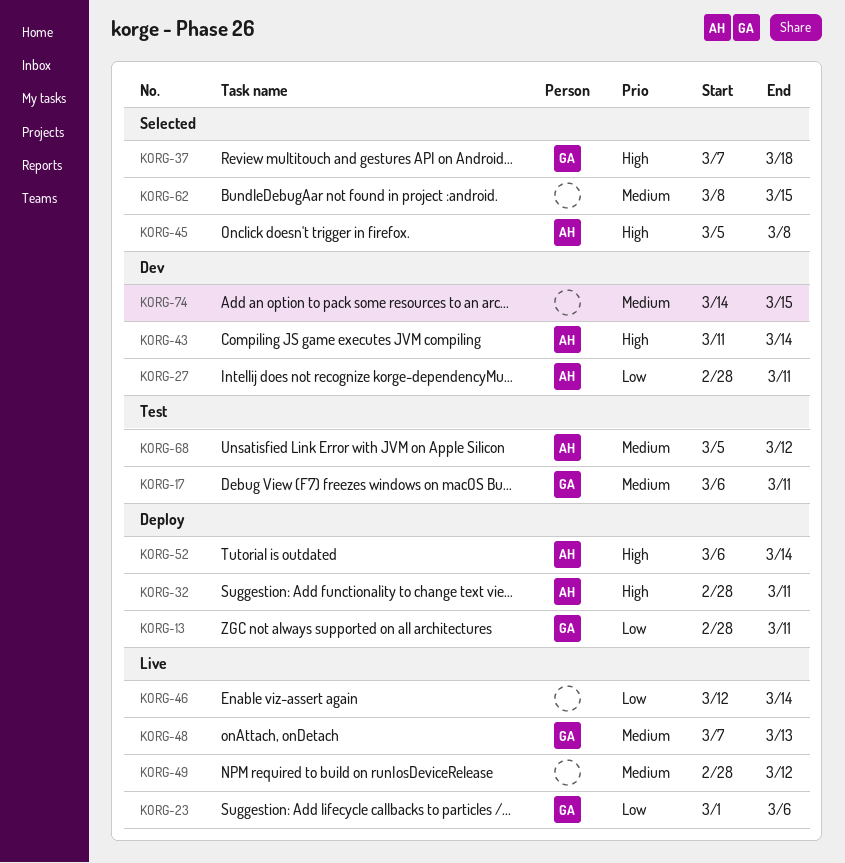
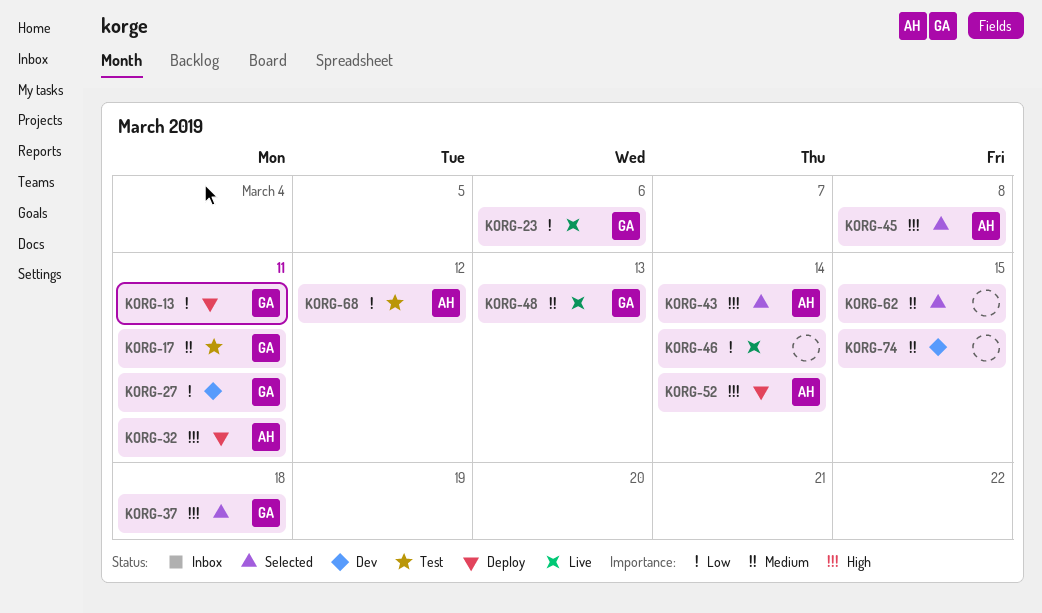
KORG-27, owner: AH -> GA
KORG-43, status: Dev -> Selected
KORG-49: present -> none
KORG-68, priority: Medium -> Low

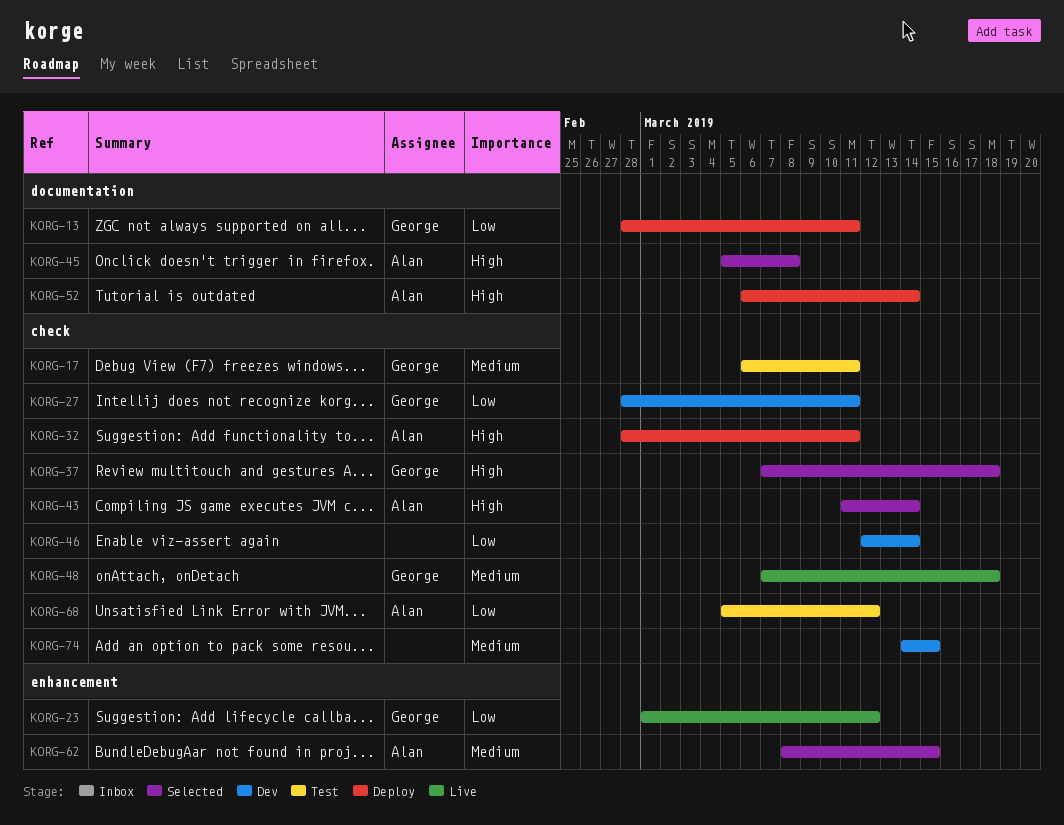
KORG-23, due: Mar 6 -> Mar 12
KORG-46, status: Live -> Dev
KORG-48, due: Mar 13 -> Mar 18
KORG-62, owner: none -> Alan

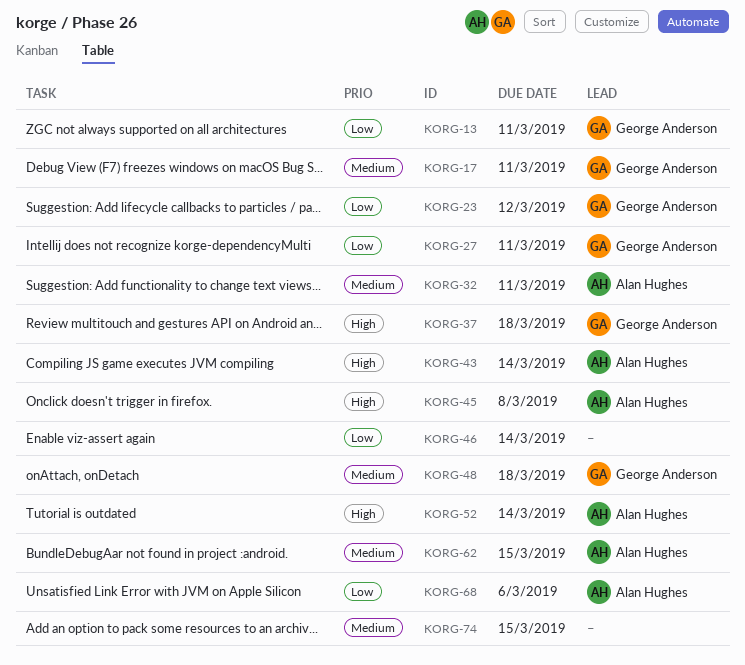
KORG-32, priority: High -> Medium
KORG-68, due: Mar 12 -> Mar 6

